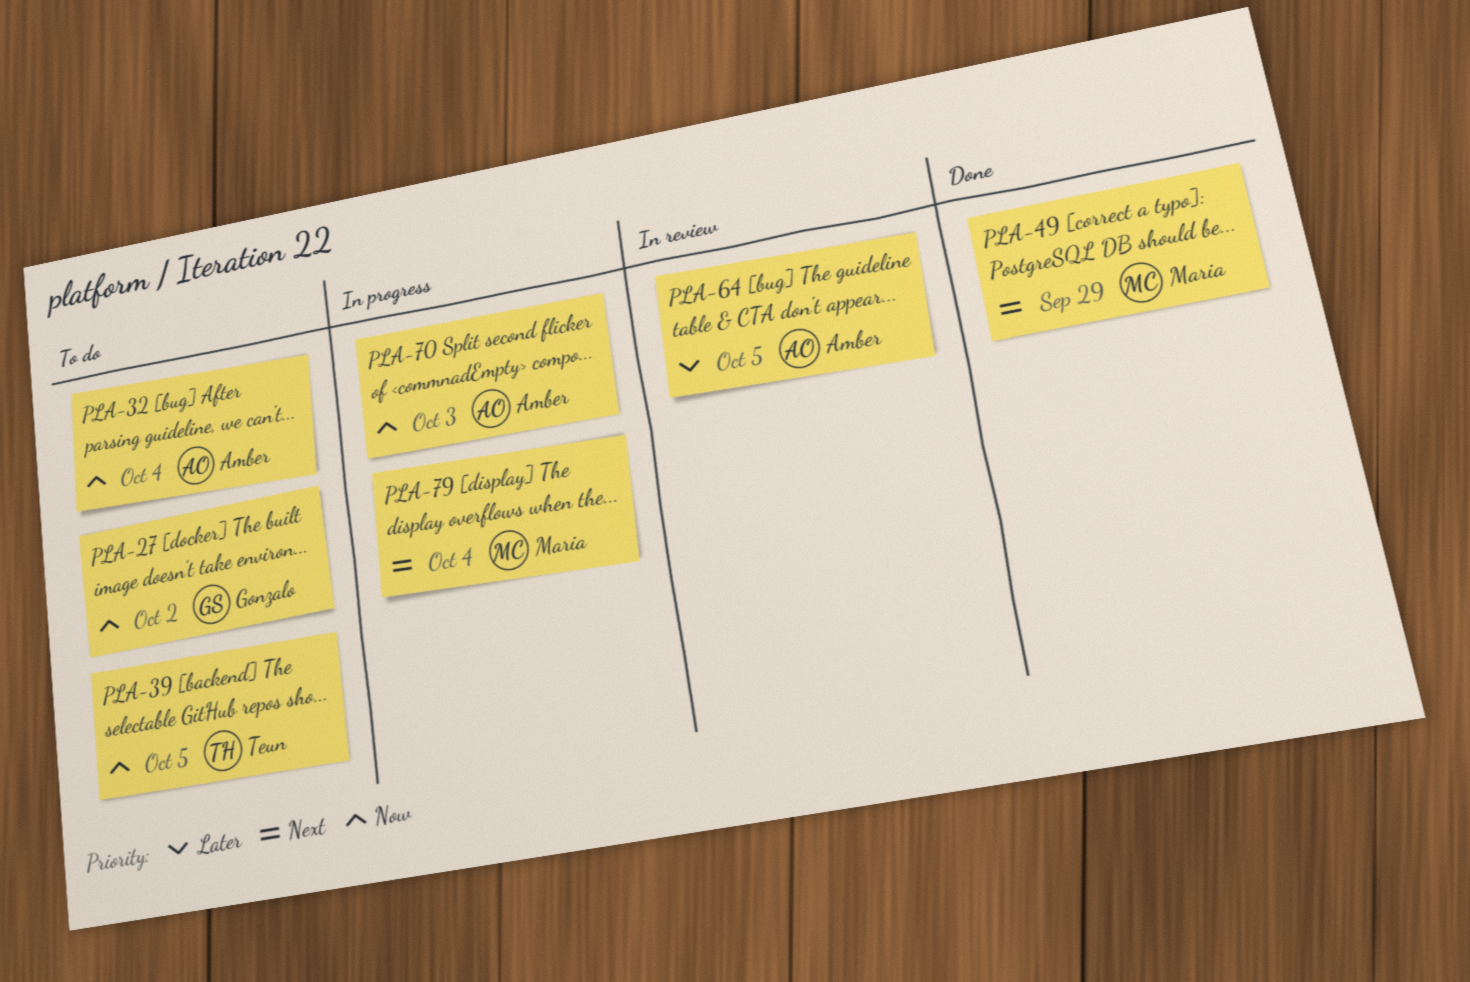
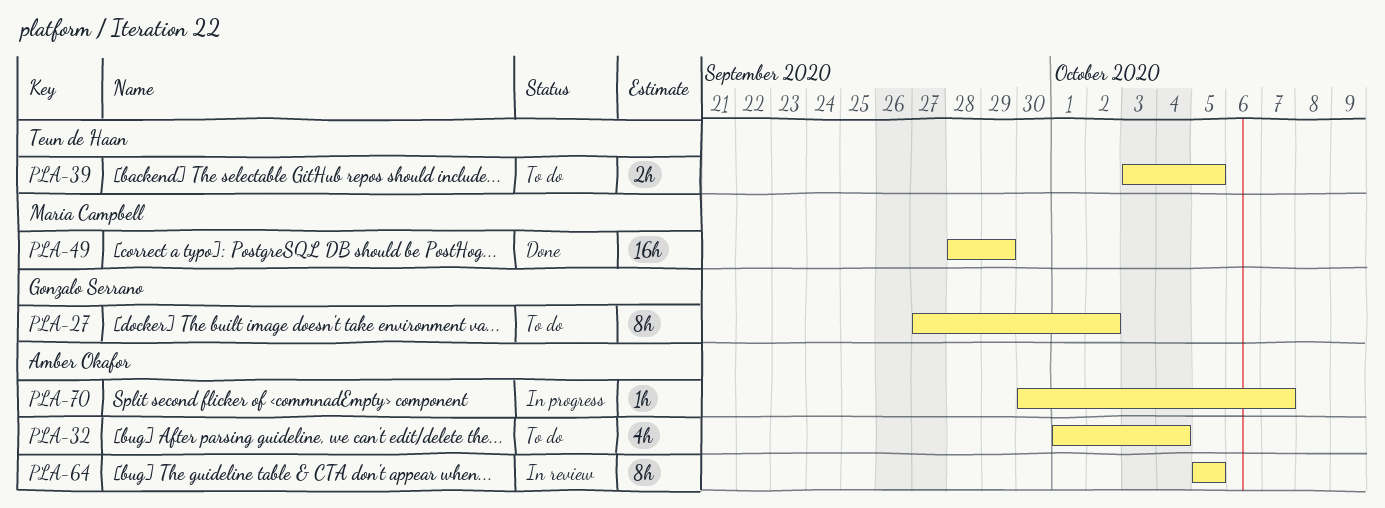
PLA-70, due: Oct 3 -> Oct 7
PLA-79: present -> none

